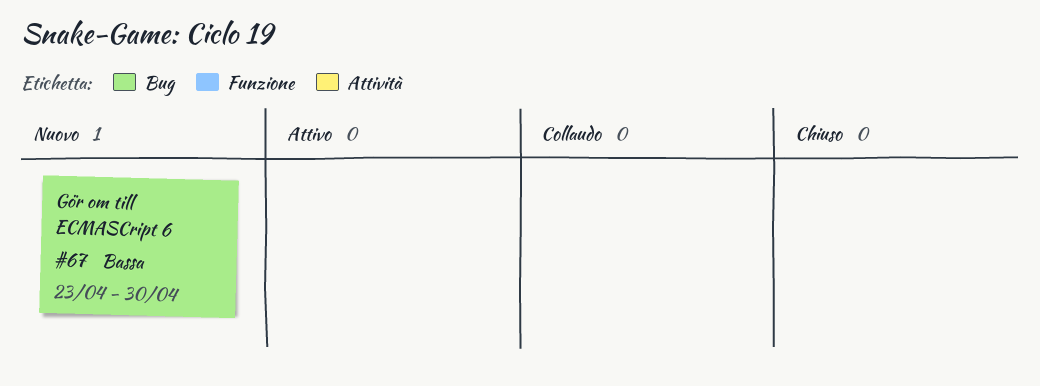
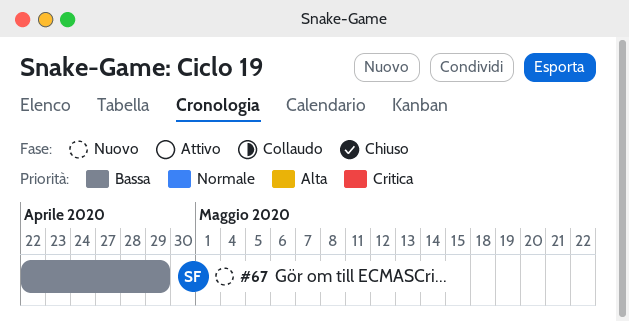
#67, start: Apr 23 -> Apr 22
#67, due: Apr 30 -> Apr 29

